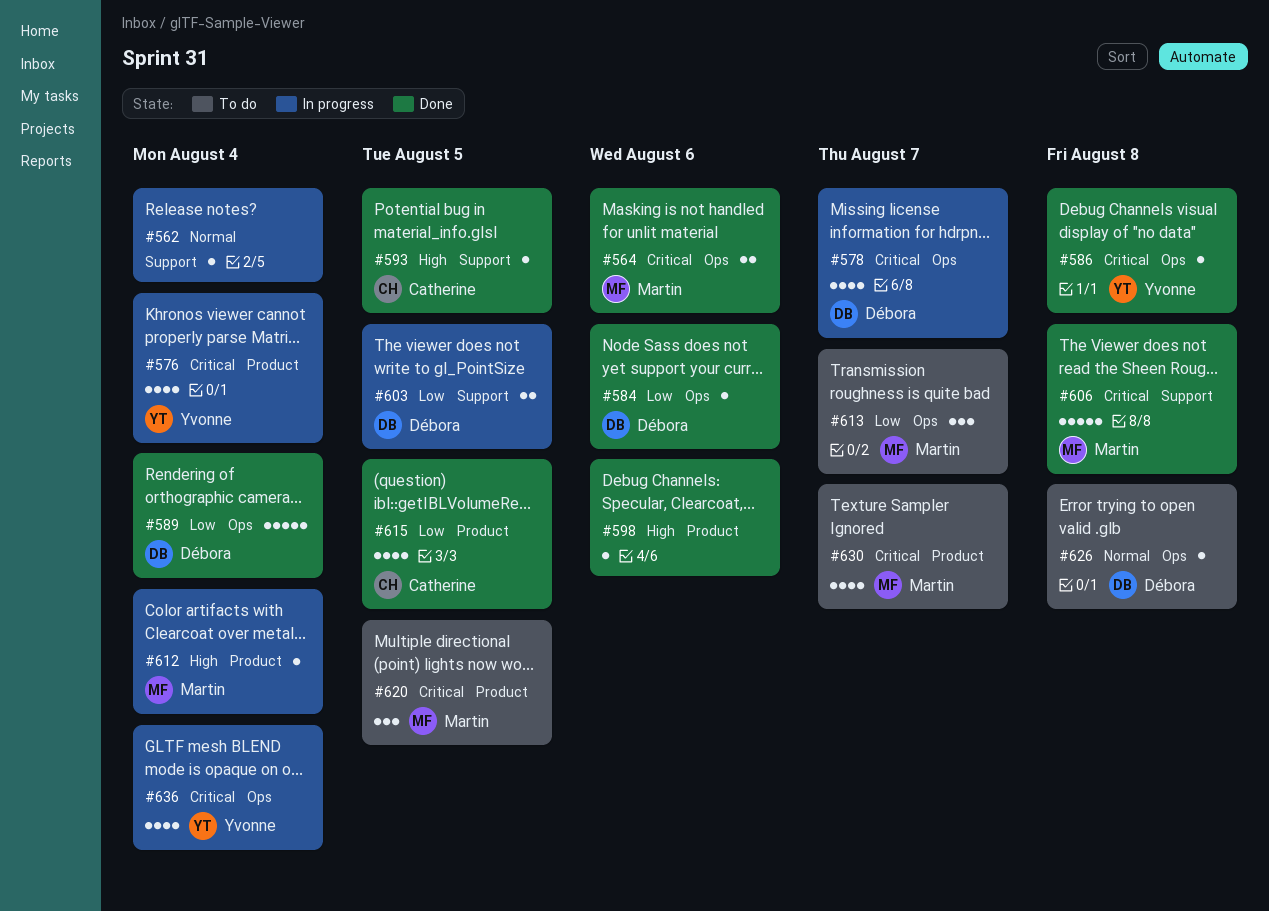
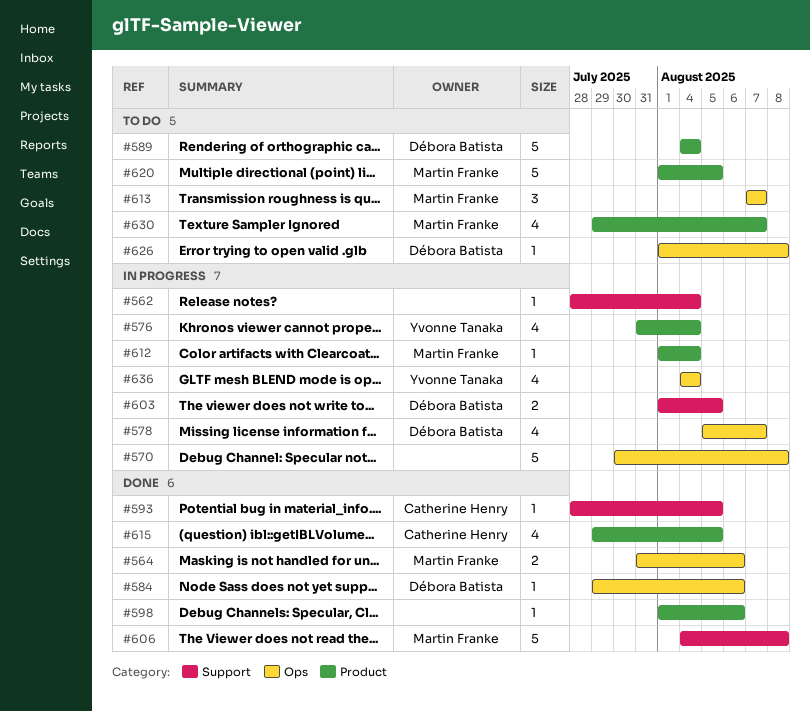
#570: none -> present
#586: present -> none
#589, status: Done -> To do
#589, label: Ops -> Product
#620, estimate: 3 -> 5

